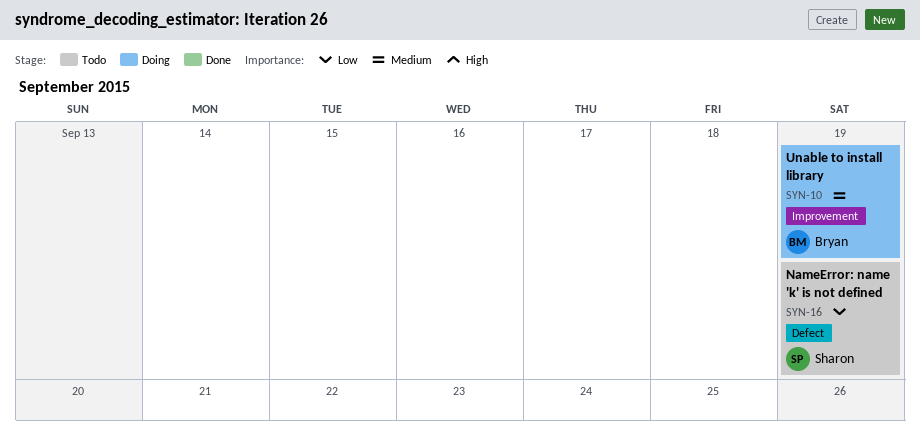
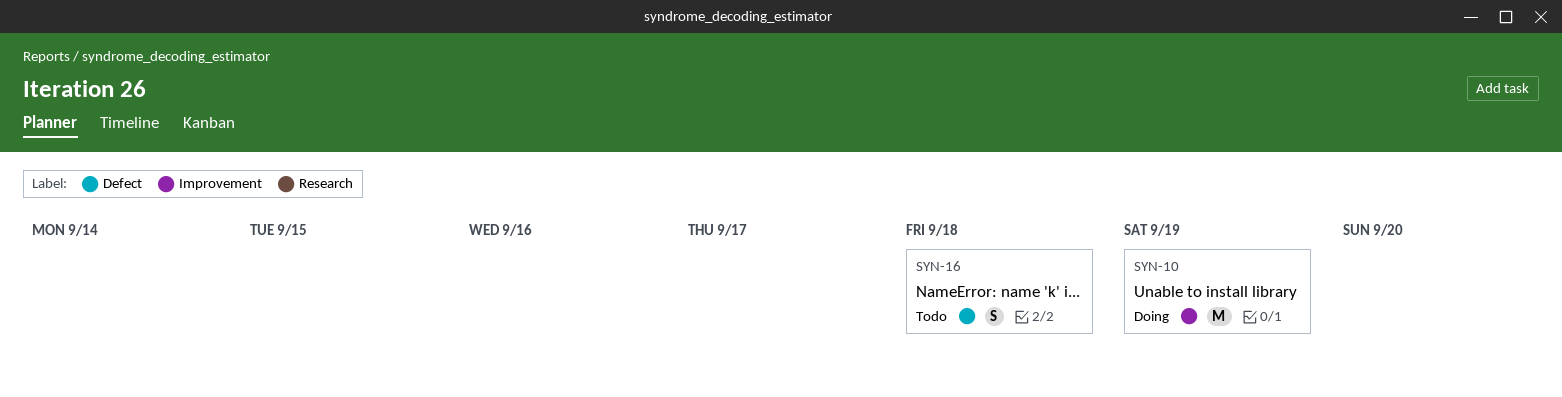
SYN-16, due: Sep 19 -> Sep 18

